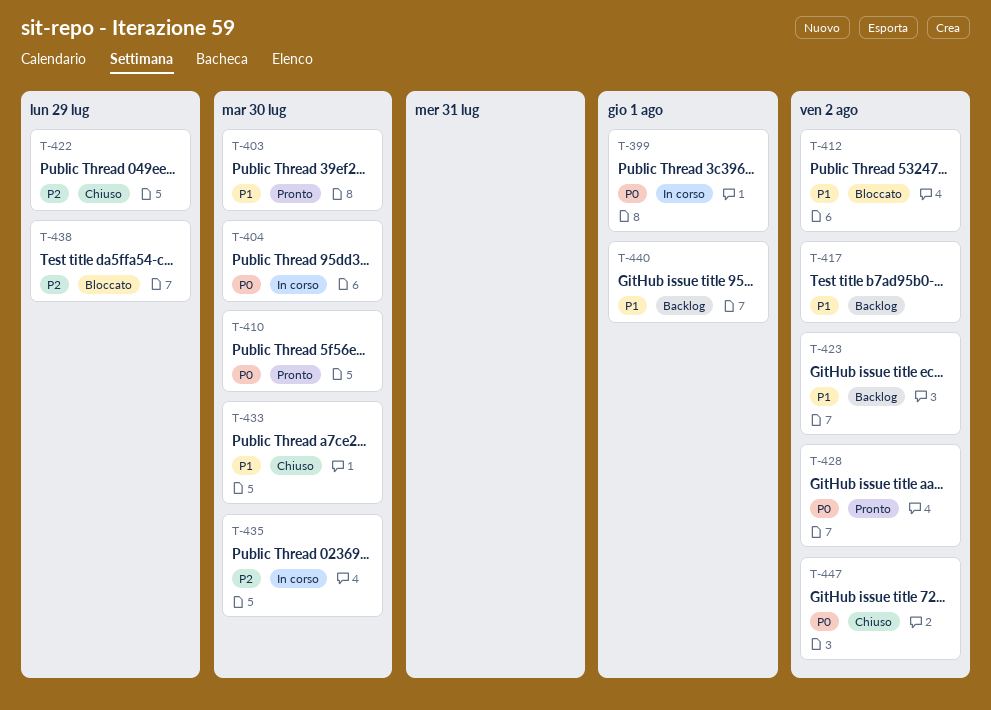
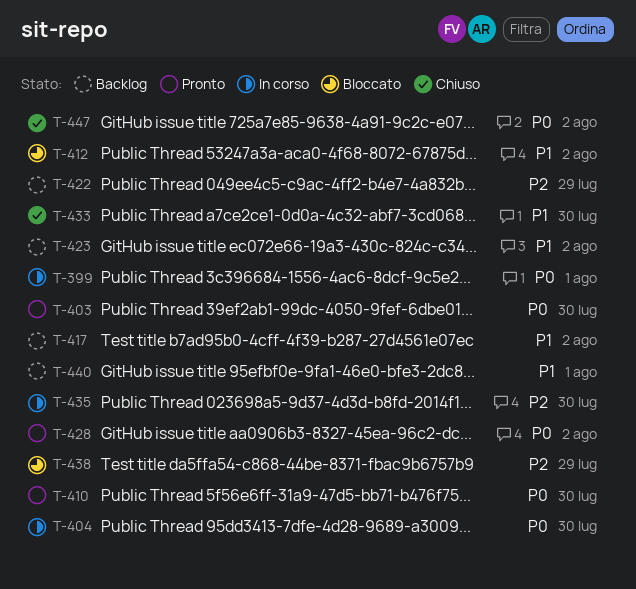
T-403, priority: P1 -> P0
T-422, status: Chiuso -> Backlog

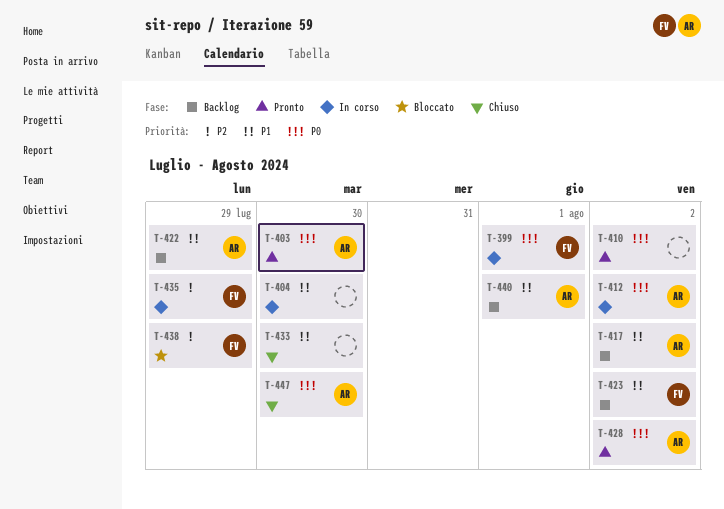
T-404, priority: P0 -> P1
T-410, due: Jul 30 -> Aug 2
T-412, status: Bloccato -> In corso
T-412, priority: P1 -> P0
T-422, priority: P2 -> P1
T-435, due: Jul 30 -> Jul 29
T-447, due: Aug 2 -> Jul 30

